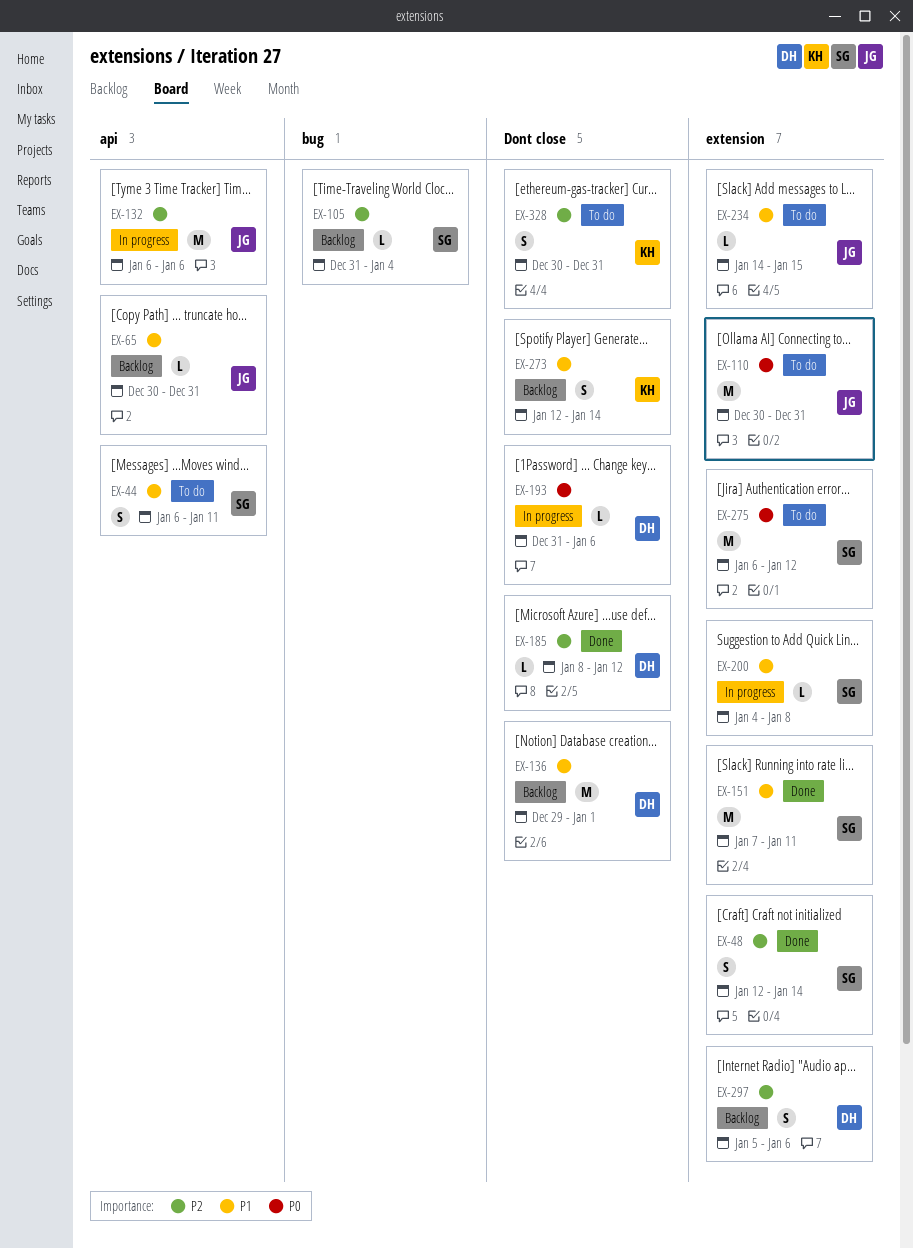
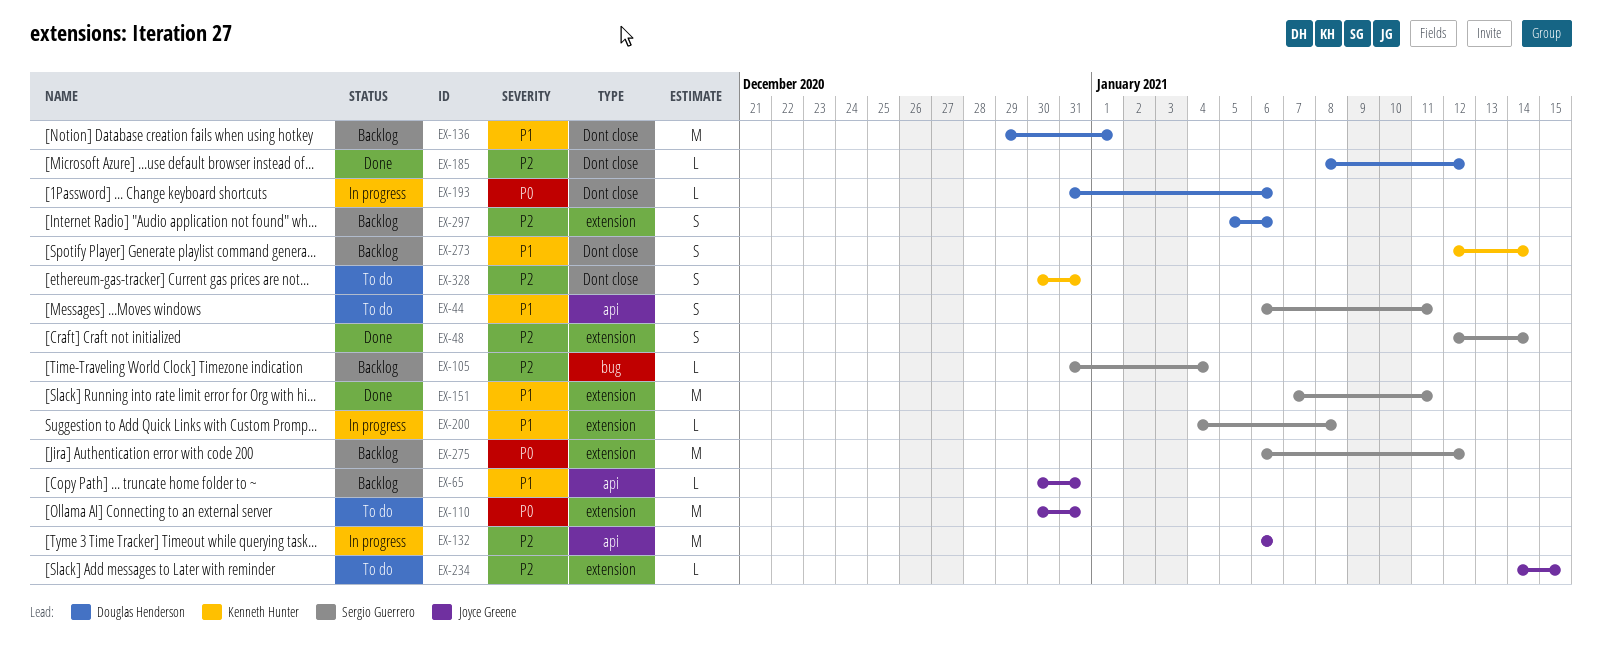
EX-234, priority: P1 -> P2
EX-275, status: To do -> Backlog

